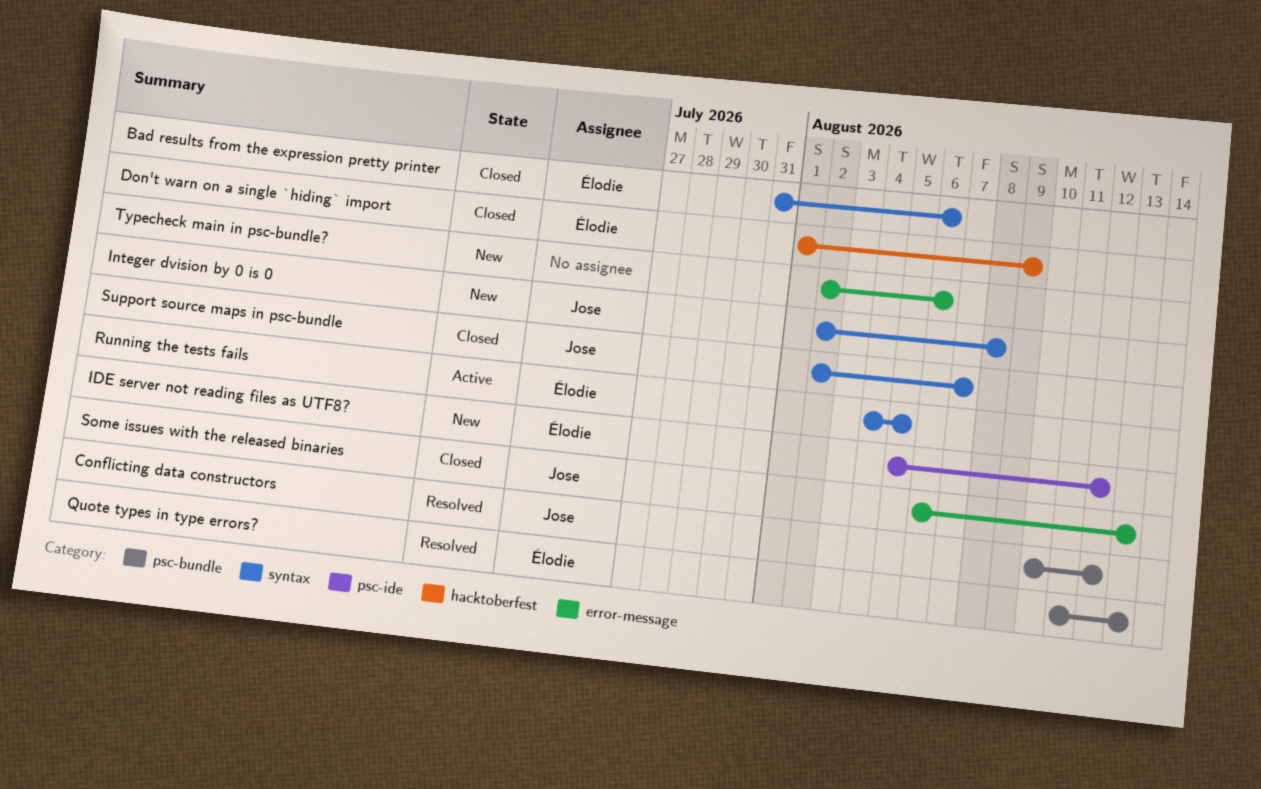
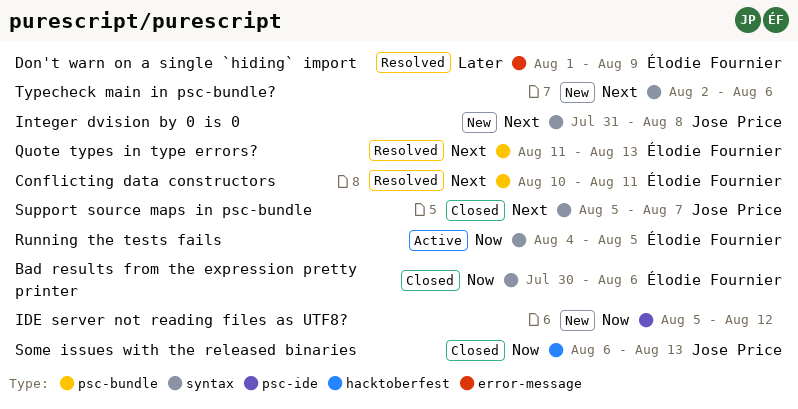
Bad results from the expression pretty printer, start: Jul 31 -> Jul 30
Conflicting data constructors, owner: Jose Price -> Élodie Fournier
Conflicting data constructors, due: Aug 12 -> Aug 11
Don't warn on a single `hiding` import, status: Closed -> Resolved
Don't warn on a single `hiding` import, label: hacktoberfest -> error-message
IDE server not reading files as UTF8?, owner: Élodie Fournier -> none
Integer dvision by 0 is 0, start: Aug 2 -> Jul 31
Some issues with the released binaries, label: error-message -> hacktoberfest
Support source maps in psc-bundle, start: Aug 2 -> Aug 5
Typecheck main in psc-bundle?, label: error-message -> syntax

